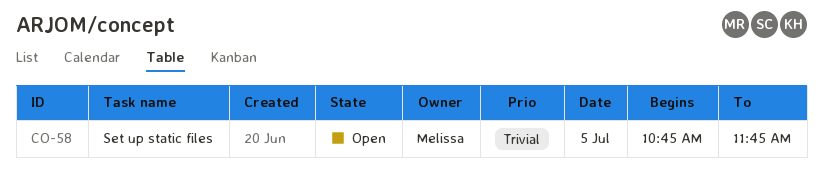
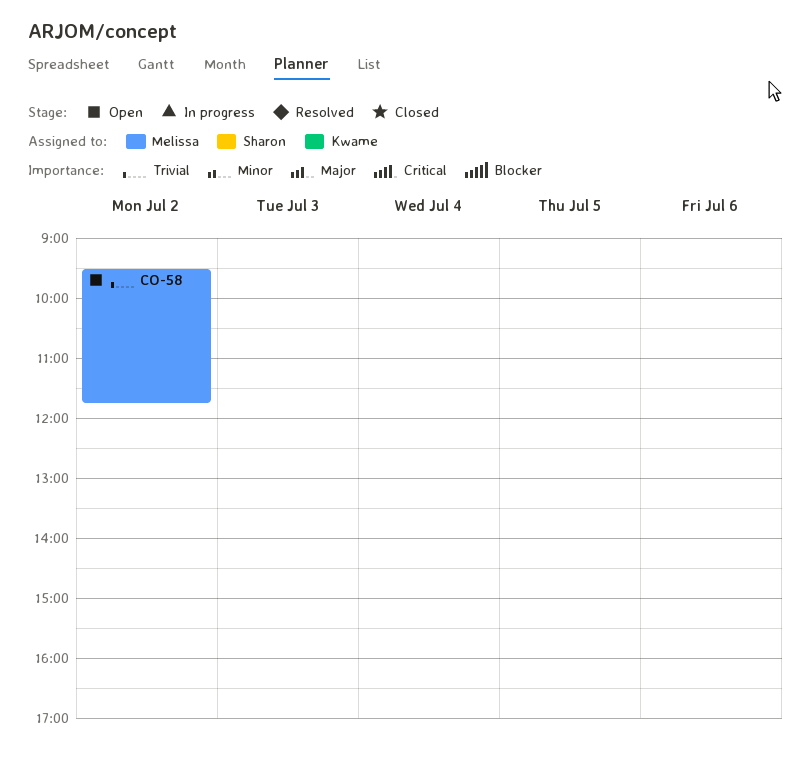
CO-58, day: Jul 5 -> Jul 2
CO-58, begins: 10:45 -> 09:30

